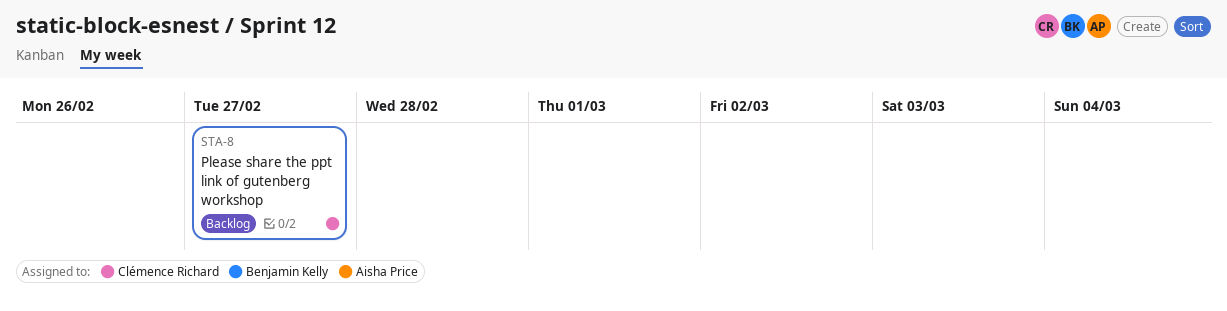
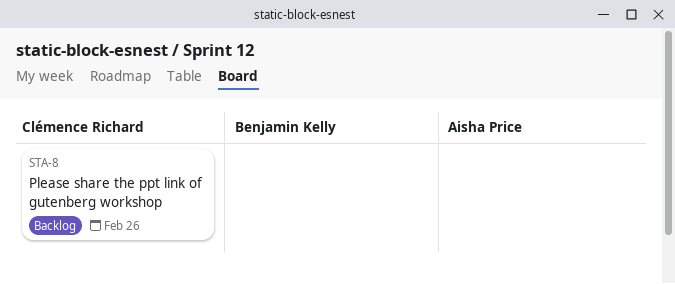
STA-8, due: Feb 27 -> Feb 26

